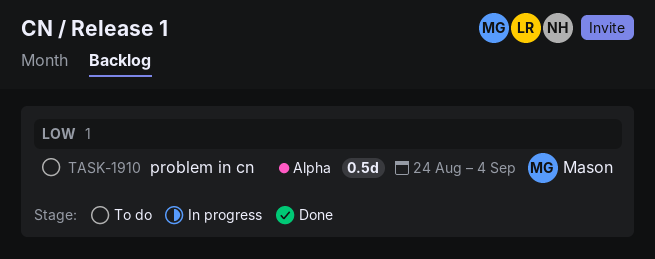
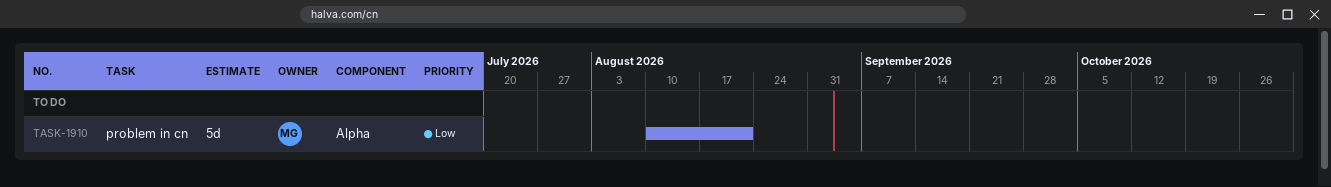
TASK-1910, estimate: 0.5d -> 5d
TASK-1910, start: Aug 24 -> Aug 10
TASK-1910, due: Sep 4 -> Aug 21

